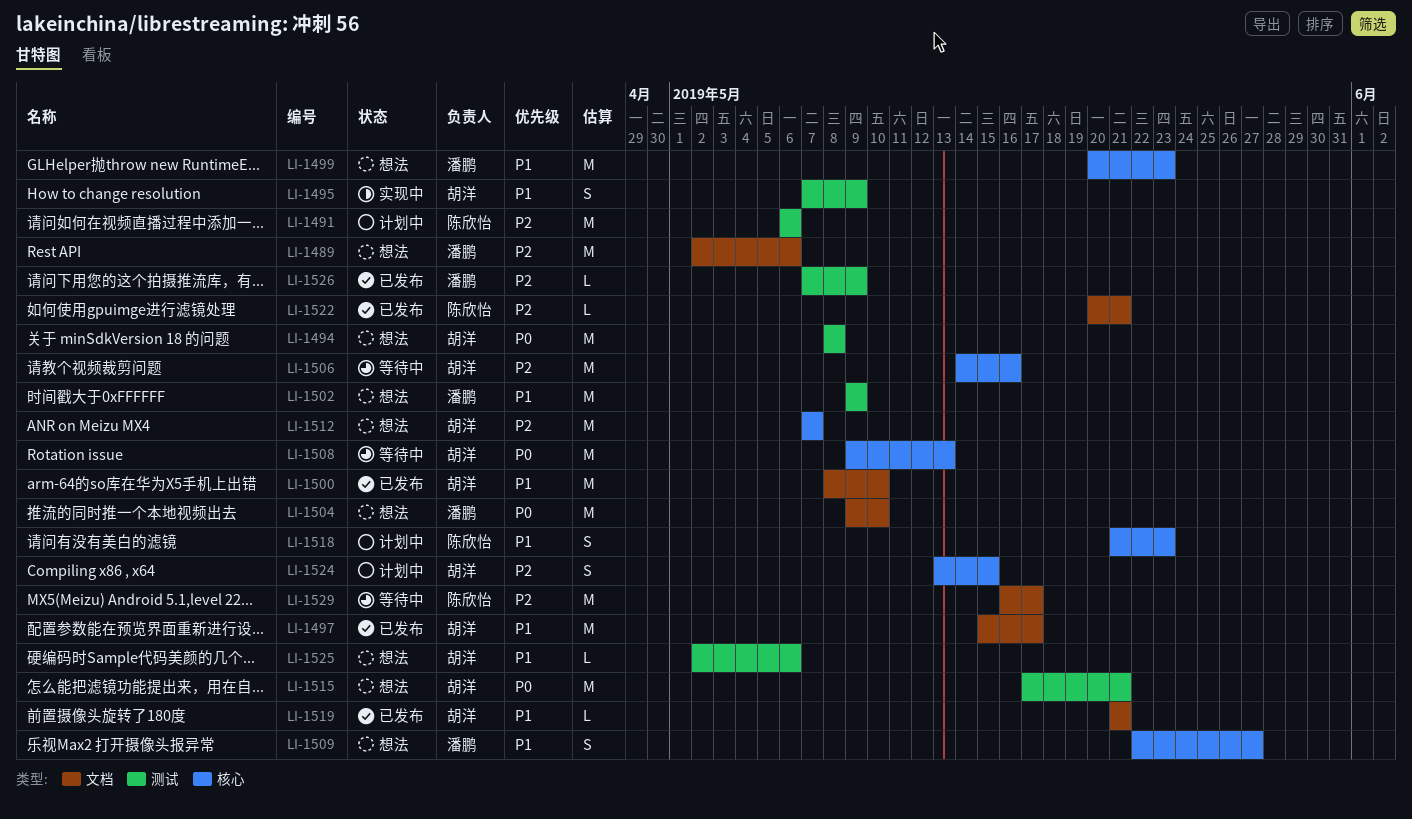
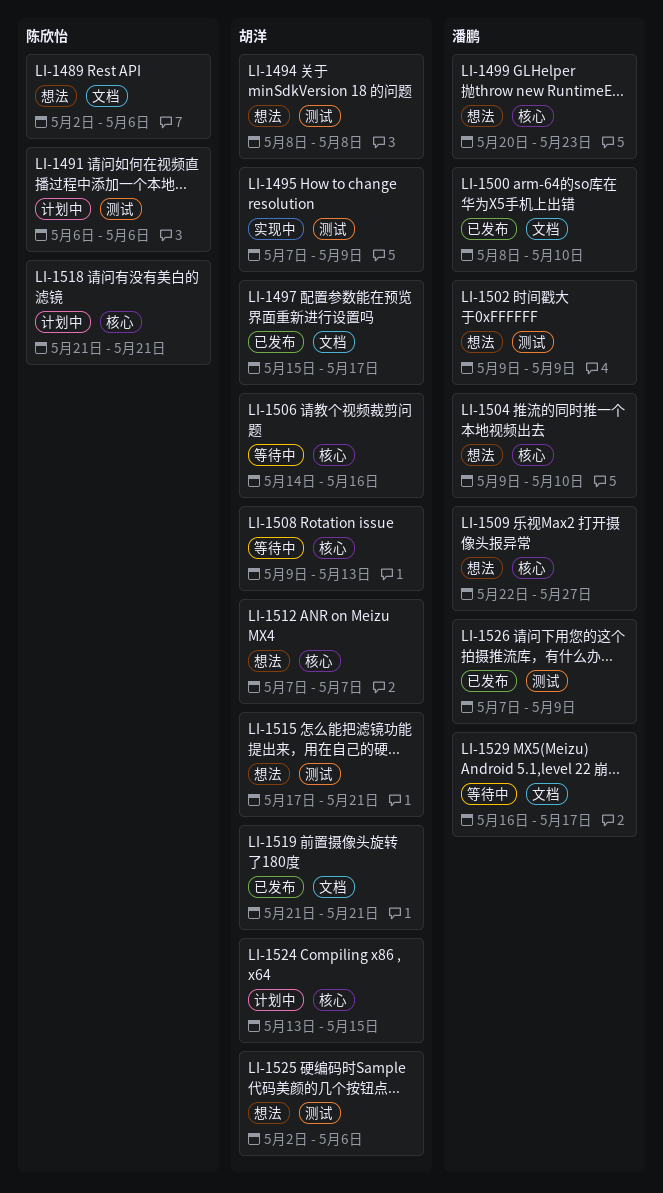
LI-1489, owner: 潘鹏 -> 陈欣怡
LI-1500, owner: 胡洋 -> 潘鹏
LI-1504, label: 文档 -> 核心
LI-1518, due: May 23 -> May 21
LI-1522: present -> none
LI-1529, owner: 陈欣怡 -> 潘鹏

